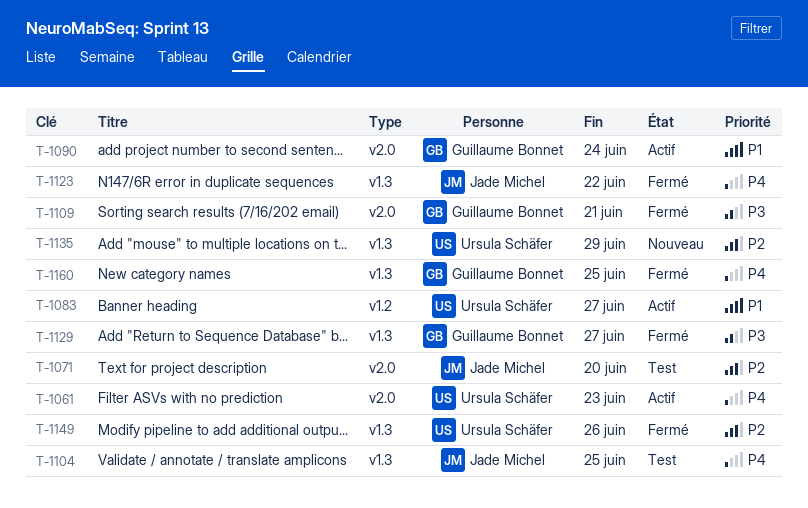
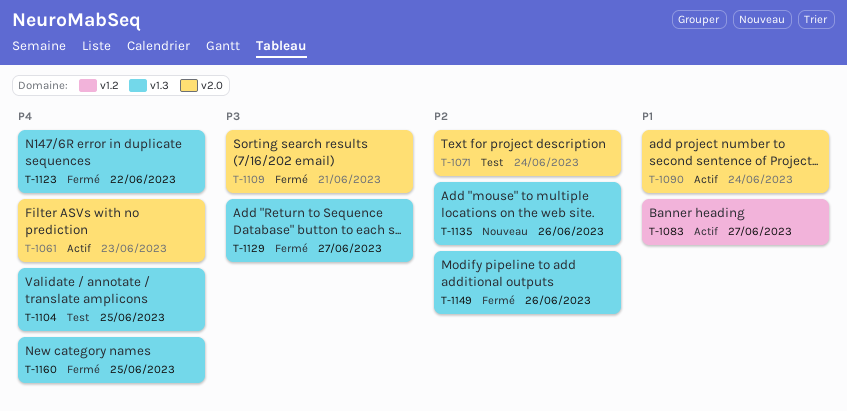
T-1071, due: Jun 20 -> Jun 24
T-1135, due: Jun 29 -> Jun 26

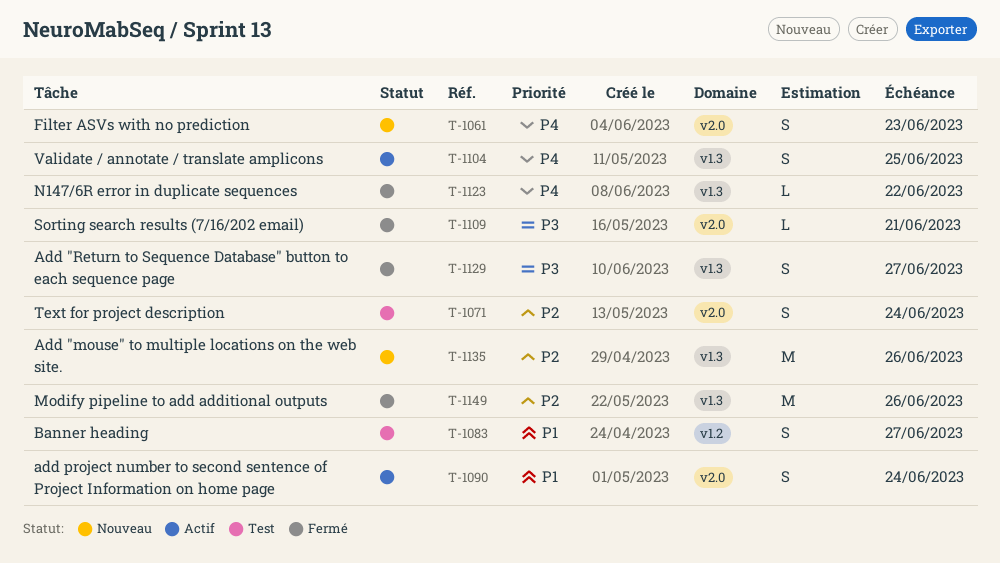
T-1061, status: Actif -> Nouveau
T-1083, status: Actif -> Test
T-1104, status: Test -> Actif
T-1160: present -> none

